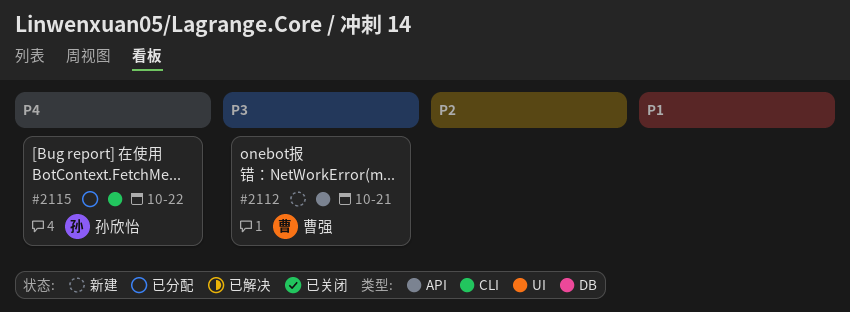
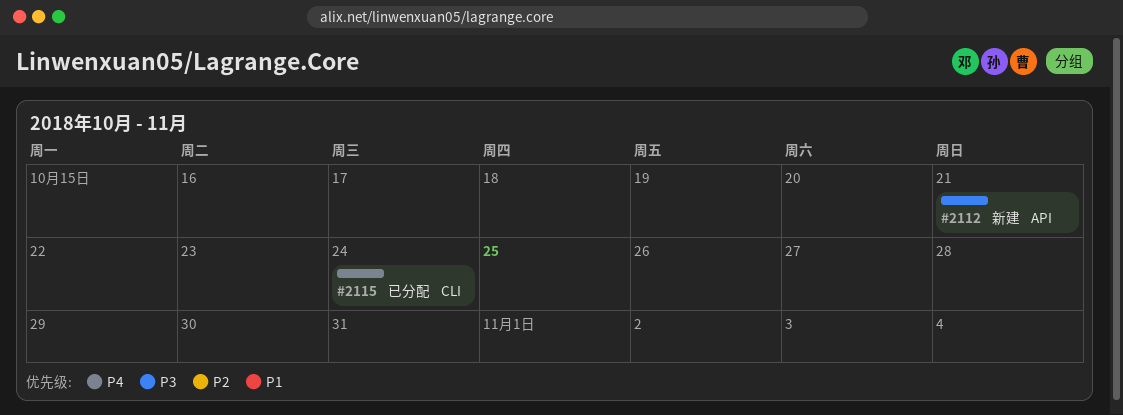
#2115, due: Oct 22 -> Oct 24

